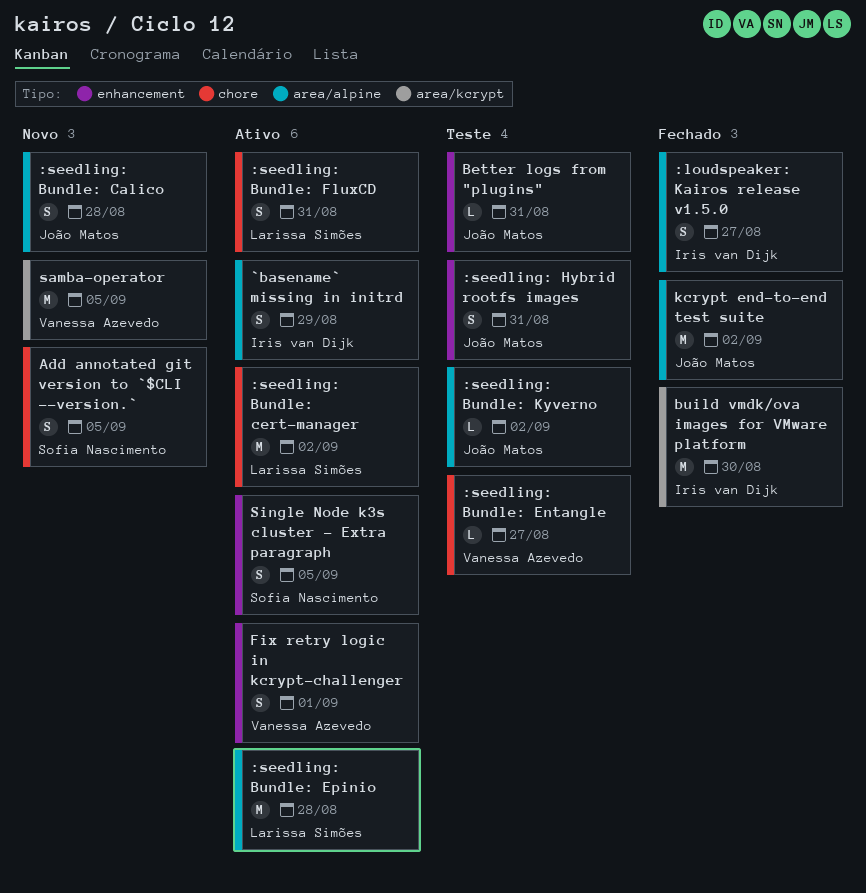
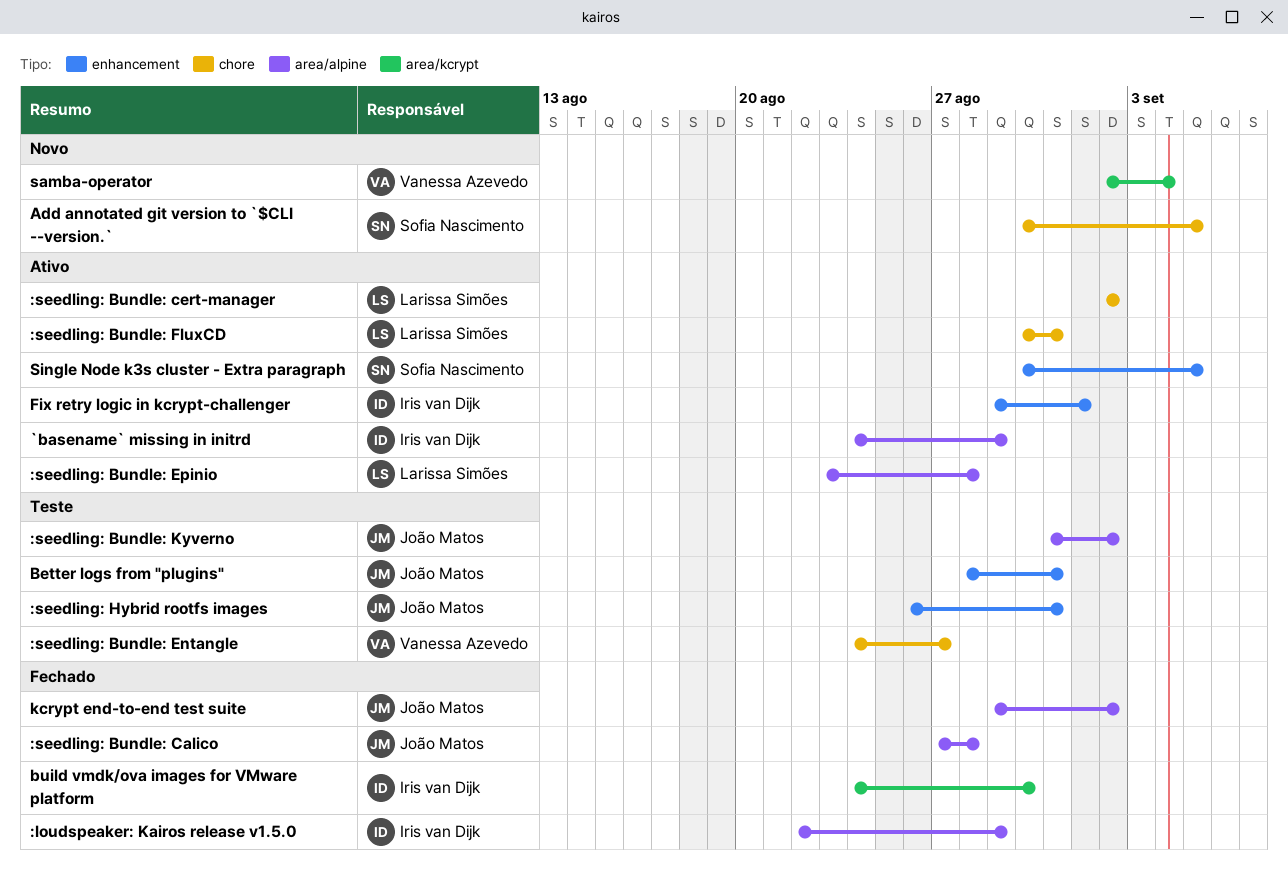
:loudspeaker: Kairos release v1.5.0, due: Aug 27 -> Aug 29
:seedling: Bundle: Calico, status: Novo -> Fechado
Fix retry logic in kcrypt-challenger, owner: Vanessa Azevedo -> Iris van Dijk
samba-operator, due: Sep 5 -> Sep 4

